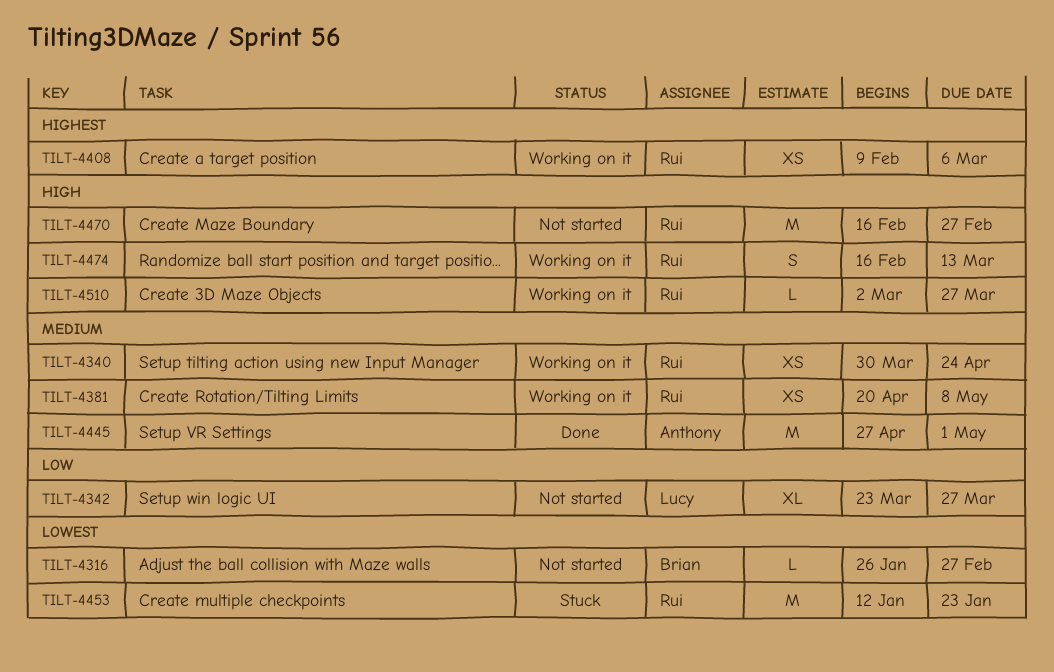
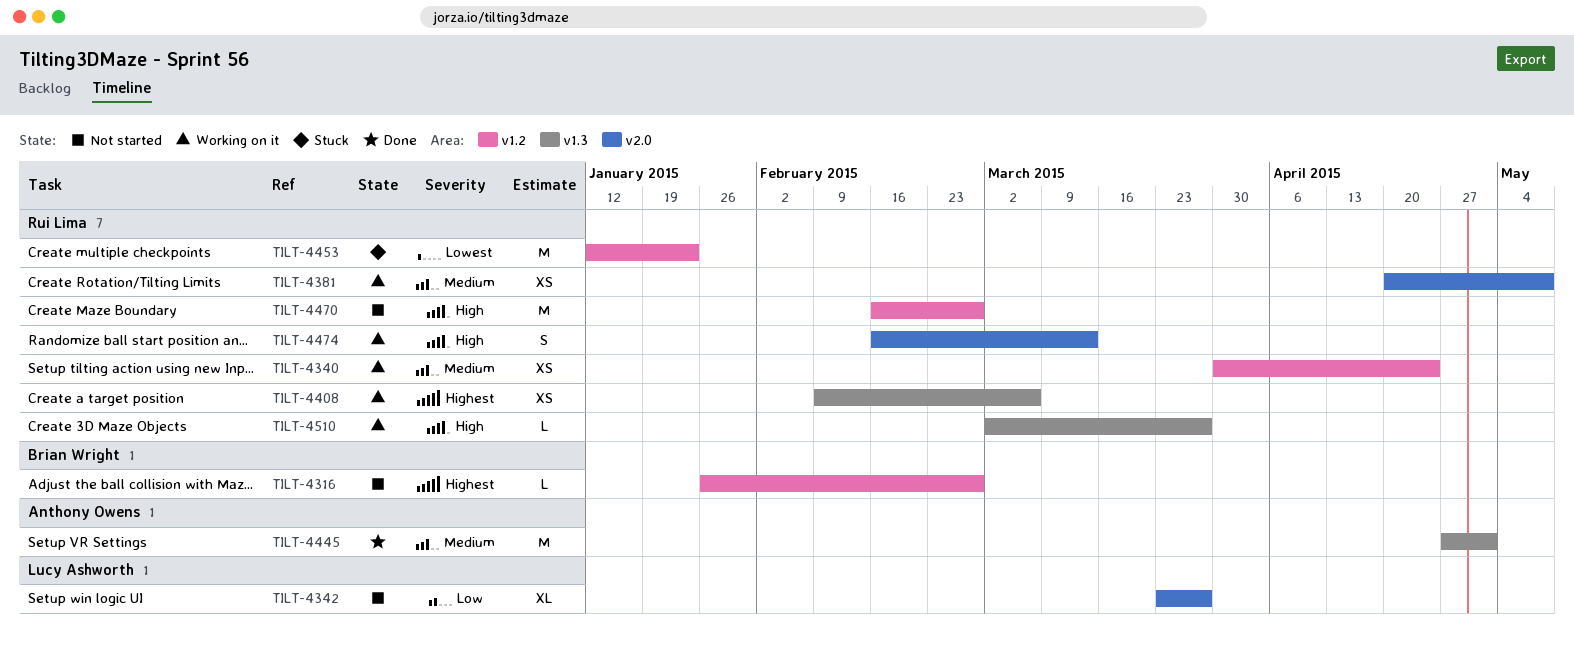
TILT-4316, priority: Lowest -> Highest

